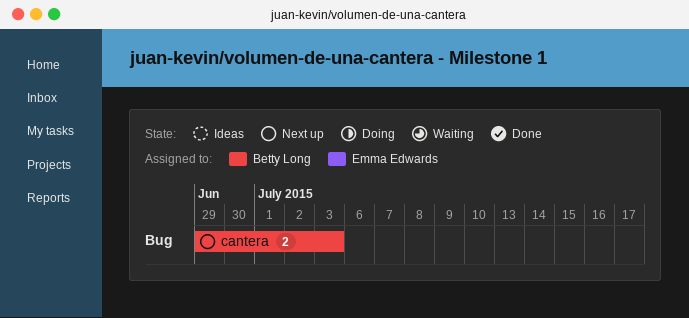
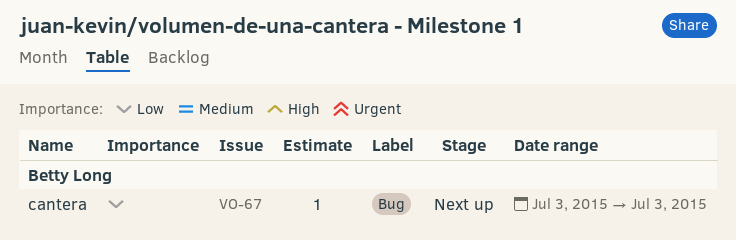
cantera, estimate: 2 -> 1
cantera, start: Jun 29 -> Jul 3

